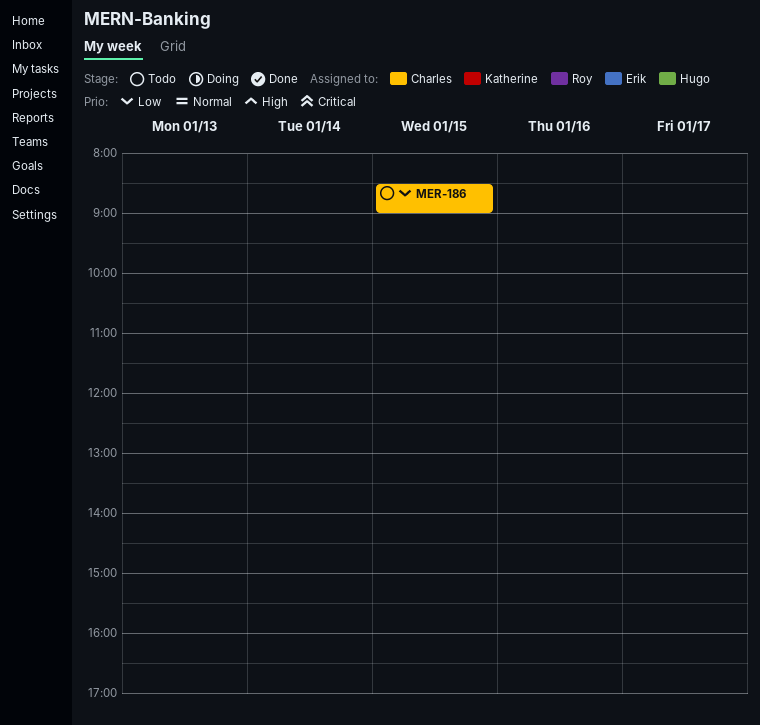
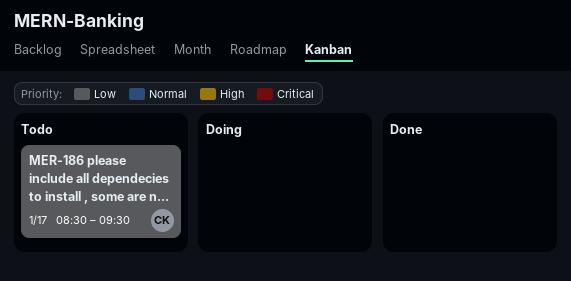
MER-186, day: Jan 15 -> Jan 17
MER-186, ends: 09:00 -> 09:30

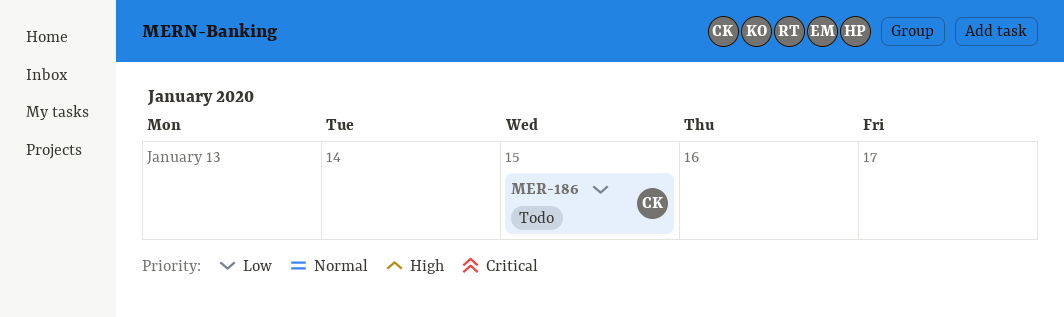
MER-186, day: Jan 17 -> Jan 15

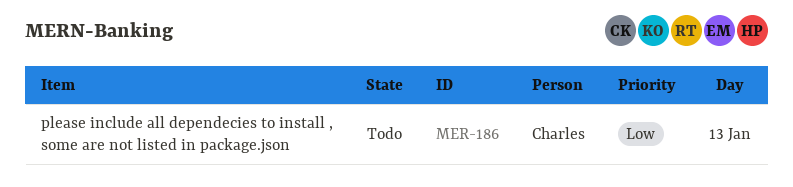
MER-186, day: Jan 15 -> Jan 13

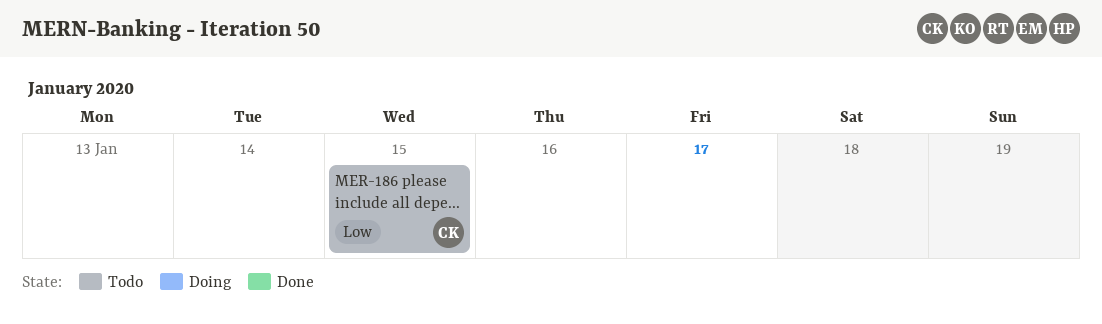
MER-186, day: Jan 13 -> Jan 15

